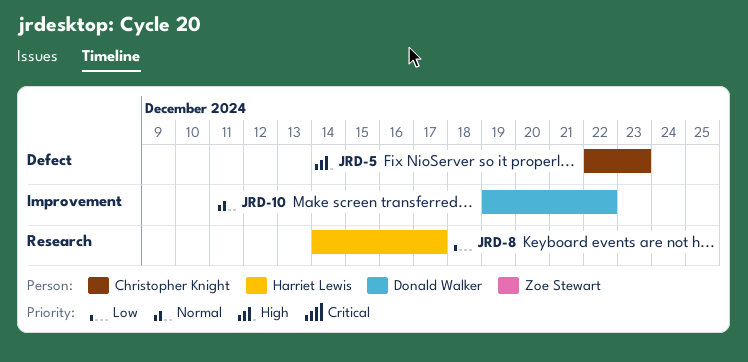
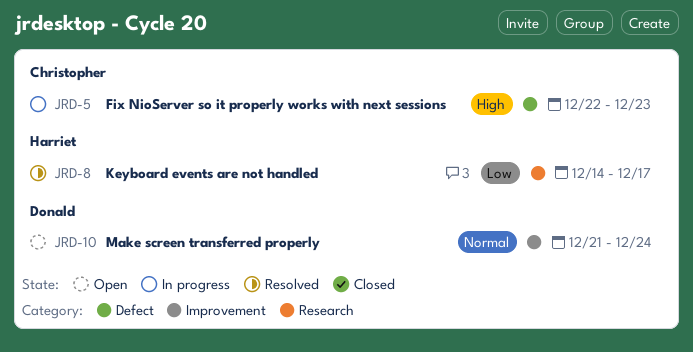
JRD-10, start: Dec 19 -> Dec 21
JRD-10, due: Dec 22 -> Dec 24

